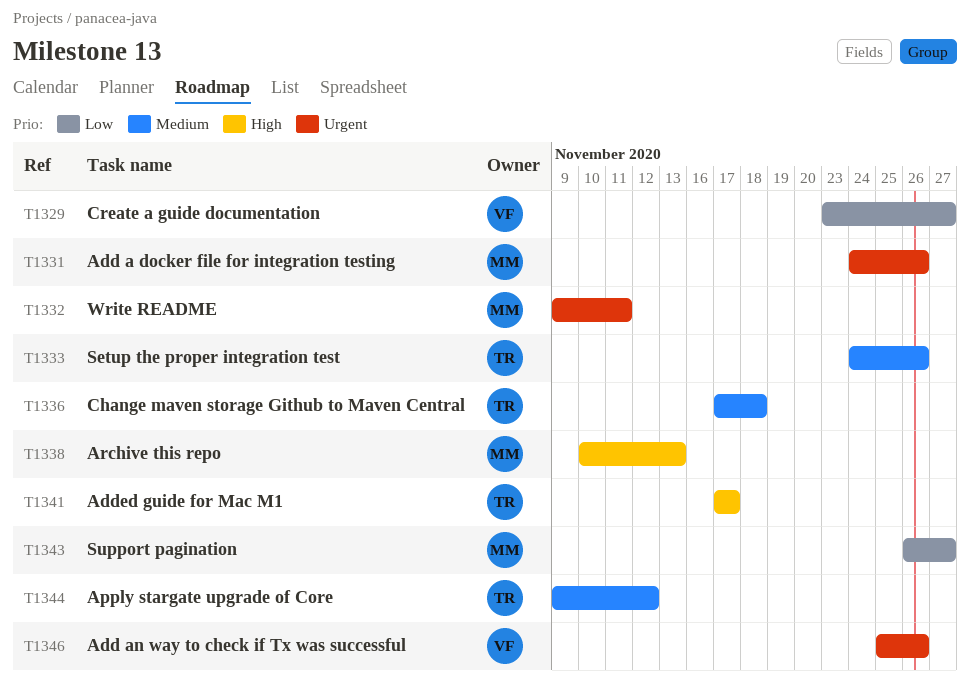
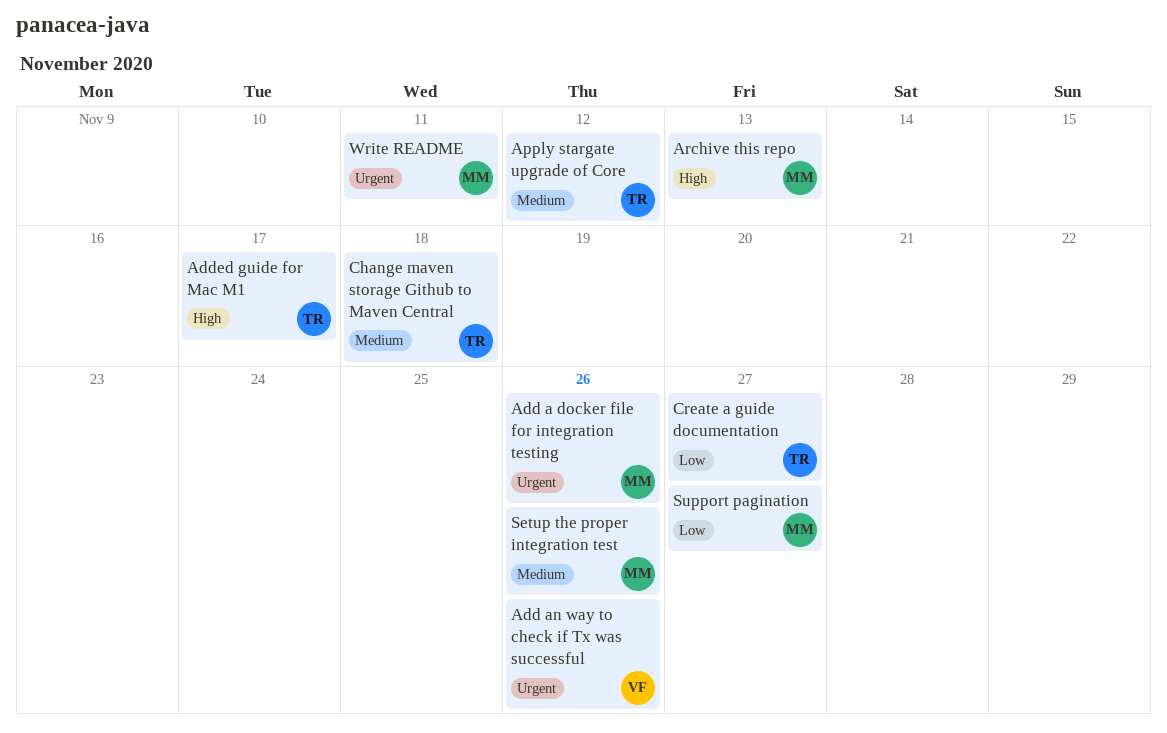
Create a guide documentation, owner: VF -> TR
Setup the proper integration test, owner: TR -> MM

